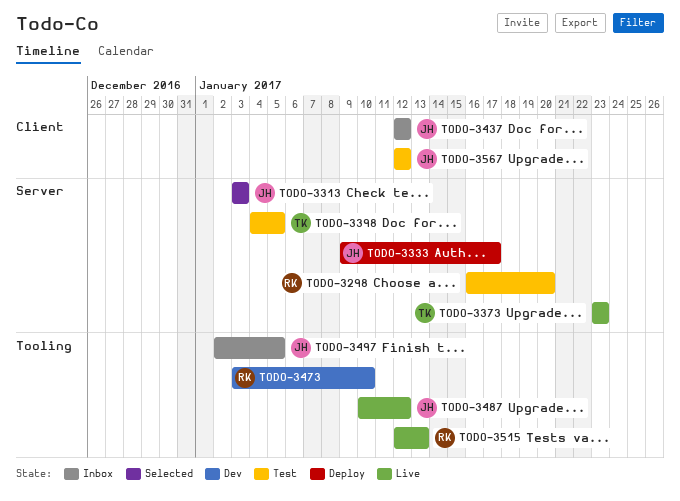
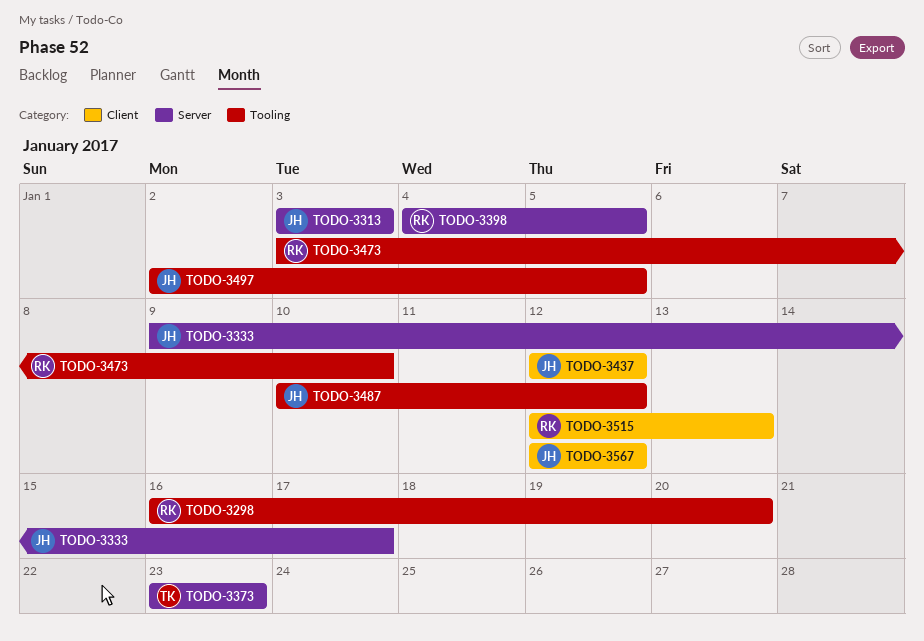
TODO-3298, label: Server -> Tooling
TODO-3398, owner: TK -> RK
TODO-3515, label: Tooling -> Client

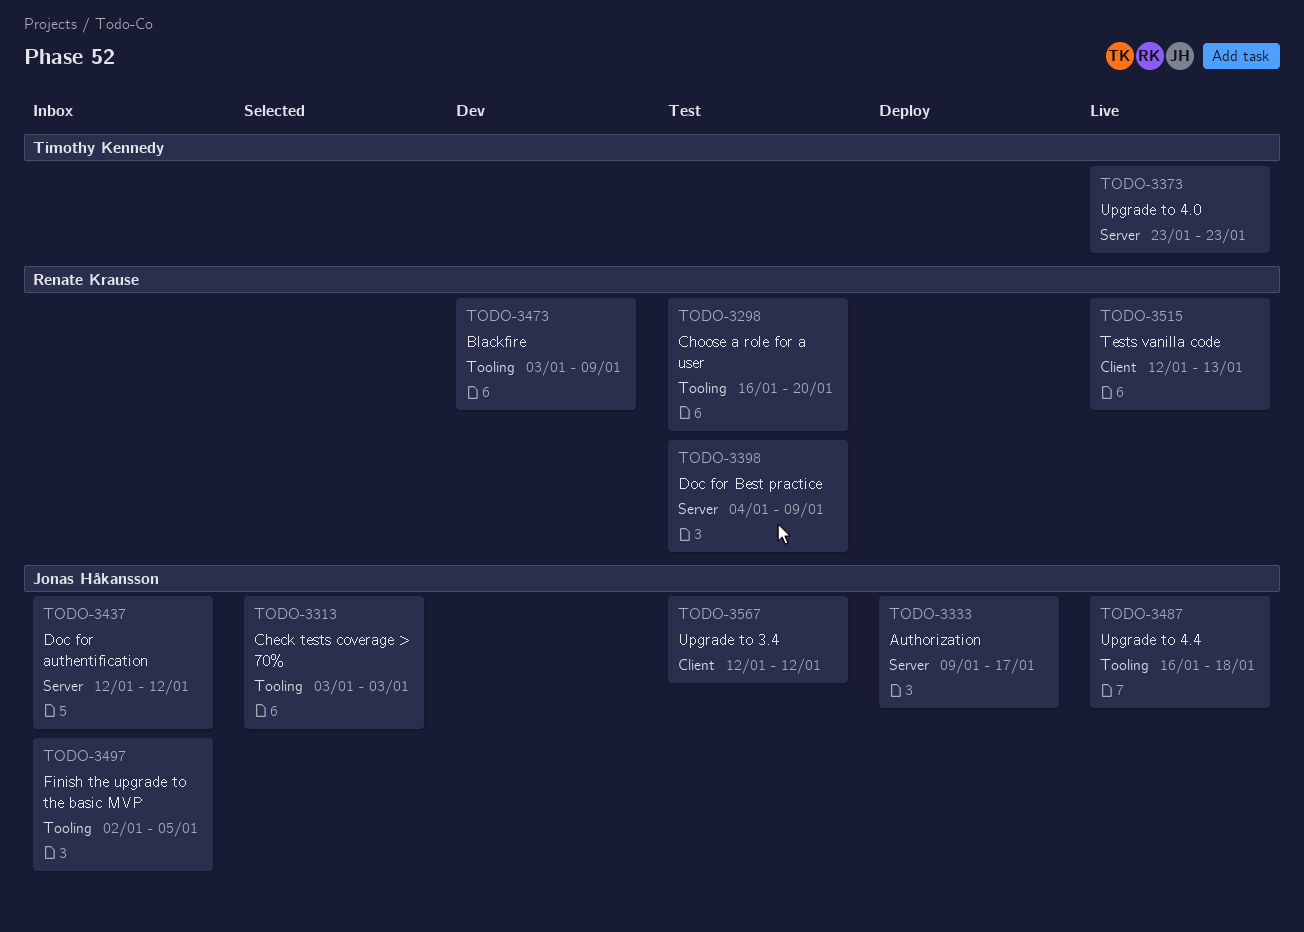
TODO-3313, label: Server -> Tooling
TODO-3398, due: Jan 5 -> Jan 9
TODO-3437, label: Client -> Server
TODO-3473, due: Jan 10 -> Jan 9
TODO-3487, start: Jan 10 -> Jan 16
TODO-3487, due: Jan 12 -> Jan 18

